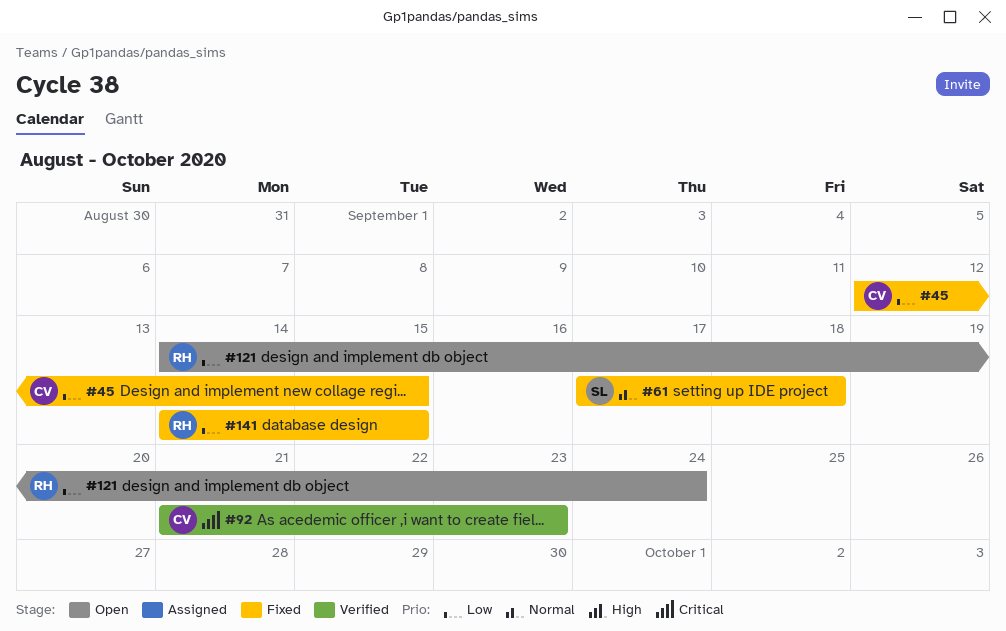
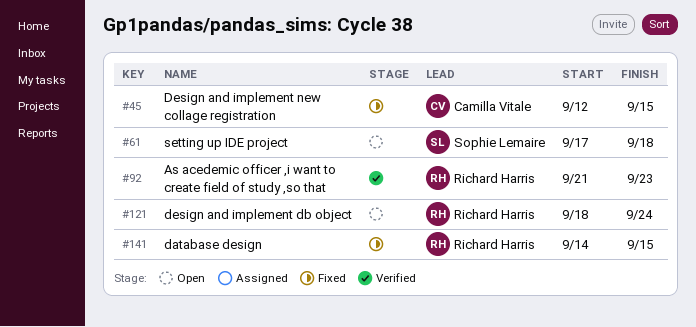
#61, status: Fixed -> Open
#92, owner: Camilla Vitale -> Richard Harris
#121, start: Sep 14 -> Sep 18

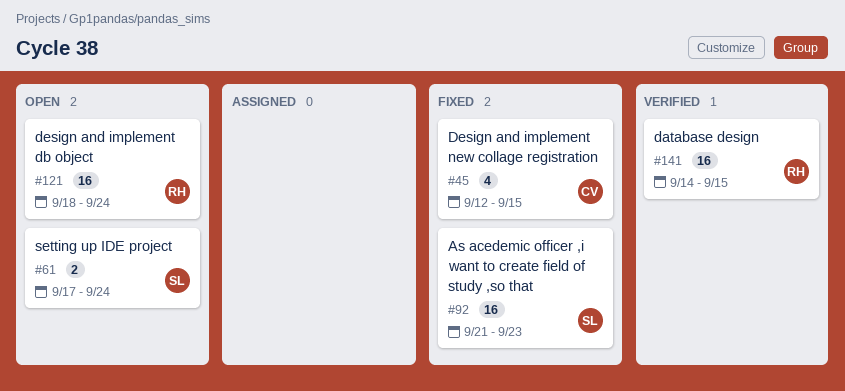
#61, due: Sep 18 -> Sep 24
#92, status: Verified -> Fixed
#92, owner: Richard Harris -> Sophie Lemaire
#141, status: Fixed -> Verified

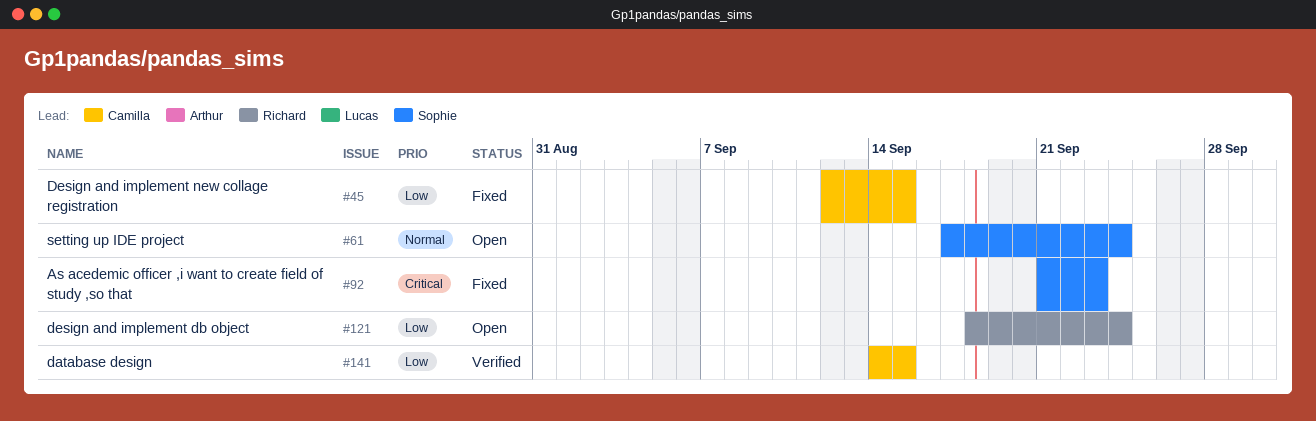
#141, owner: Richard -> Camilla

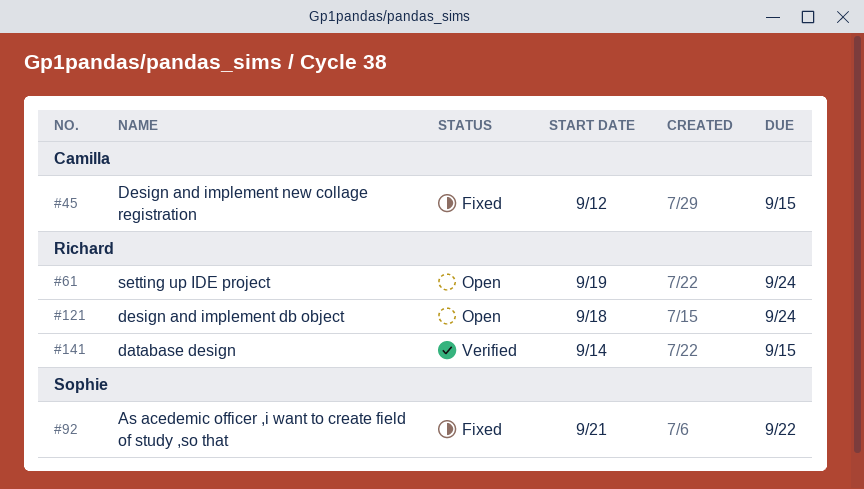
#61, owner: Sophie -> Richard
#61, start: Sep 17 -> Sep 19
#92, due: Sep 23 -> Sep 22
#141, owner: Camilla -> Richard

